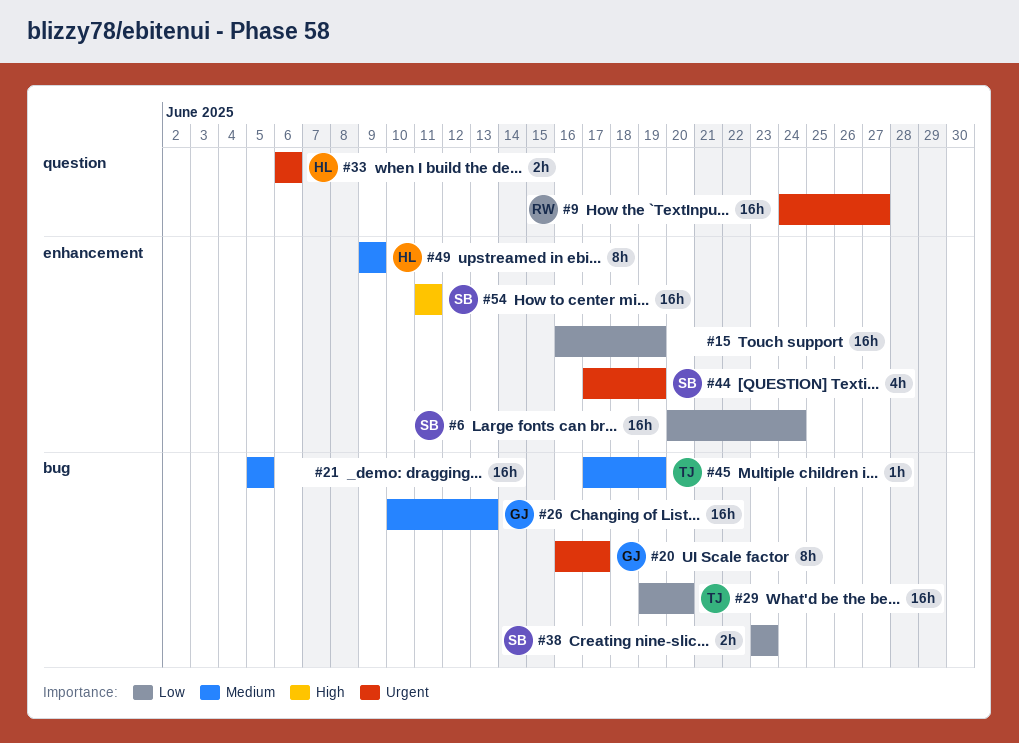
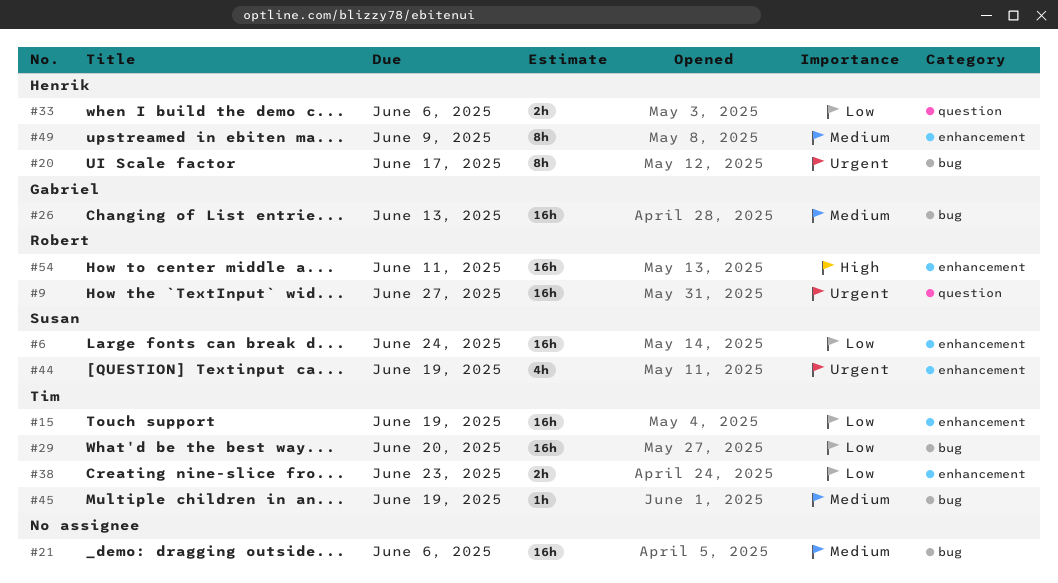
#15, owner: none -> Tim
#20, owner: Gabriel -> Henrik
#21, due: Jun 5 -> Jun 6
#33, priority: Urgent -> Low
#38, owner: Susan -> Tim
#38, label: bug -> enhancement
#54, owner: Susan -> Robert

